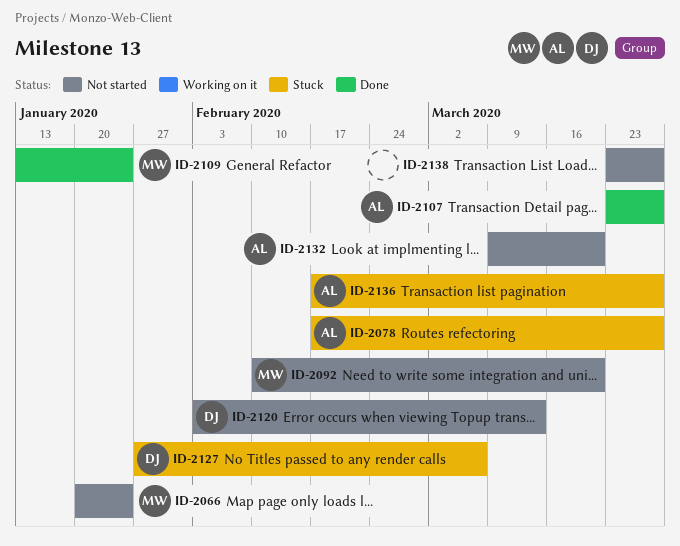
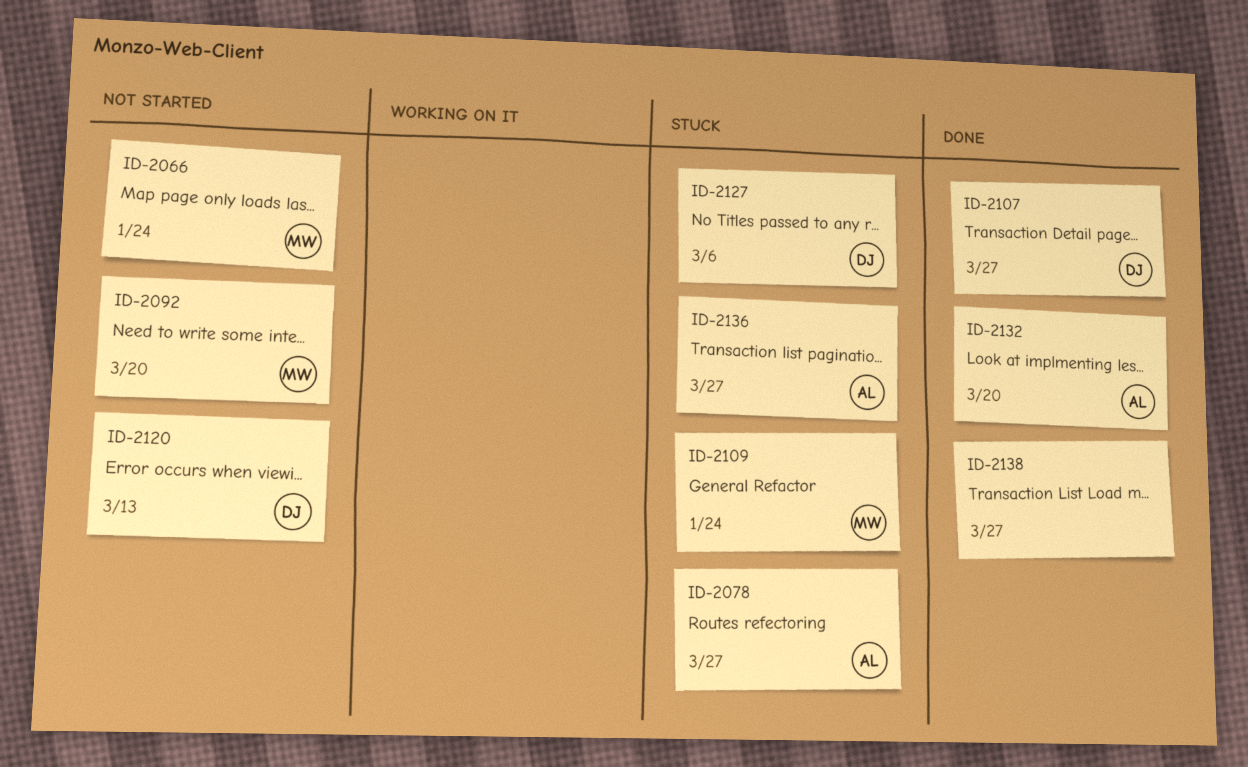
ID-2107, owner: AL -> DJ
ID-2109, status: Done -> Stuck
ID-2132, status: Not started -> Done
ID-2138, status: Not started -> Done

